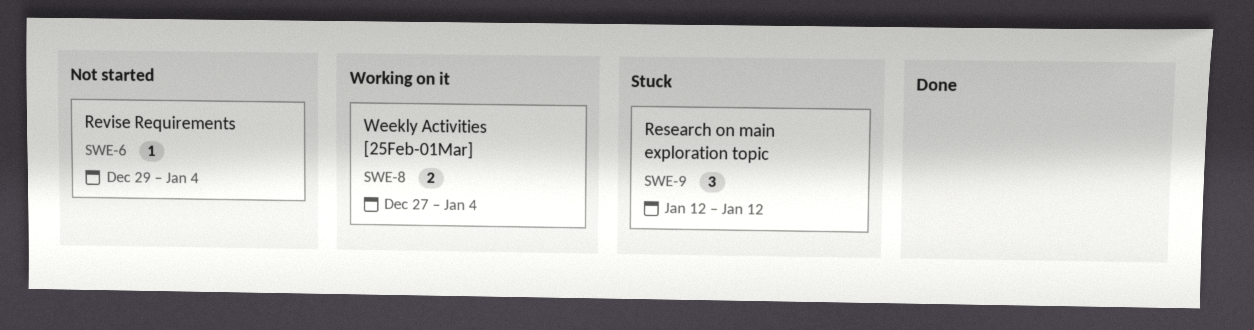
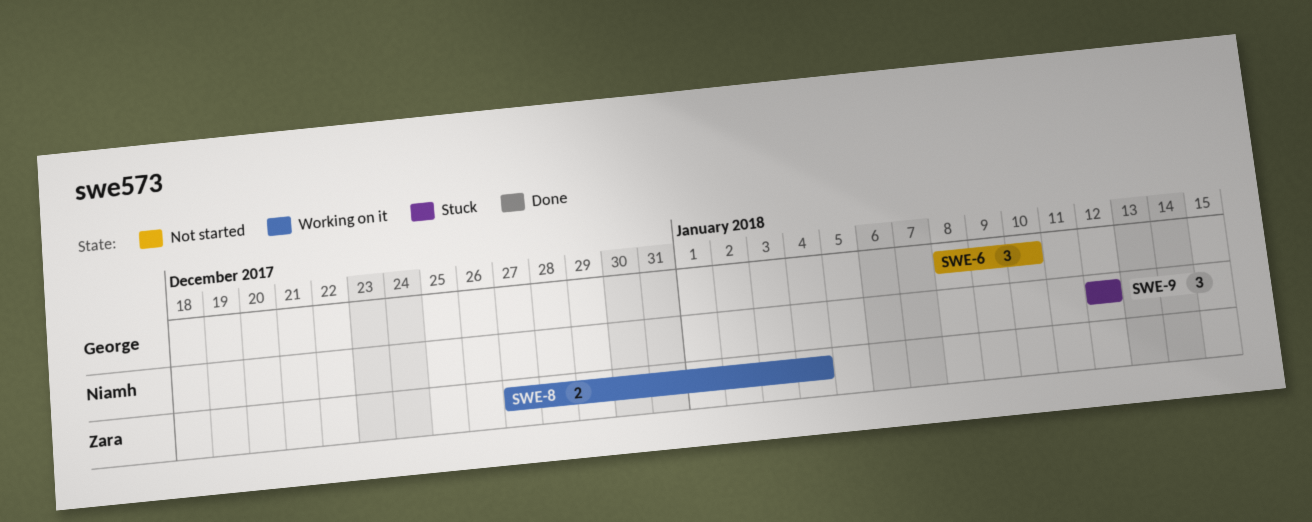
SWE-6, estimate: 1 -> 3
SWE-6, start: Dec 29 -> Jan 8
SWE-6, due: Jan 4 -> Jan 10

